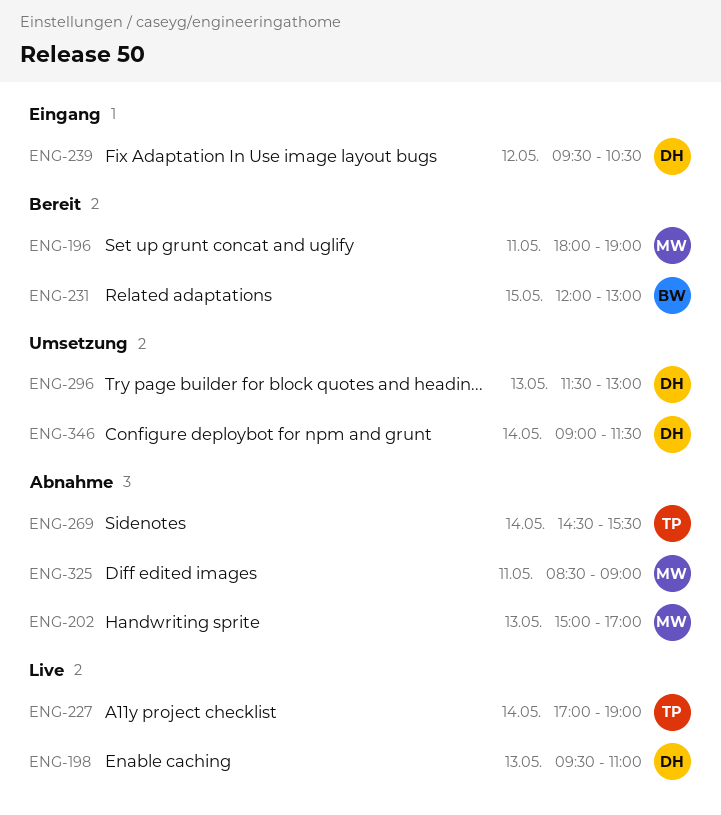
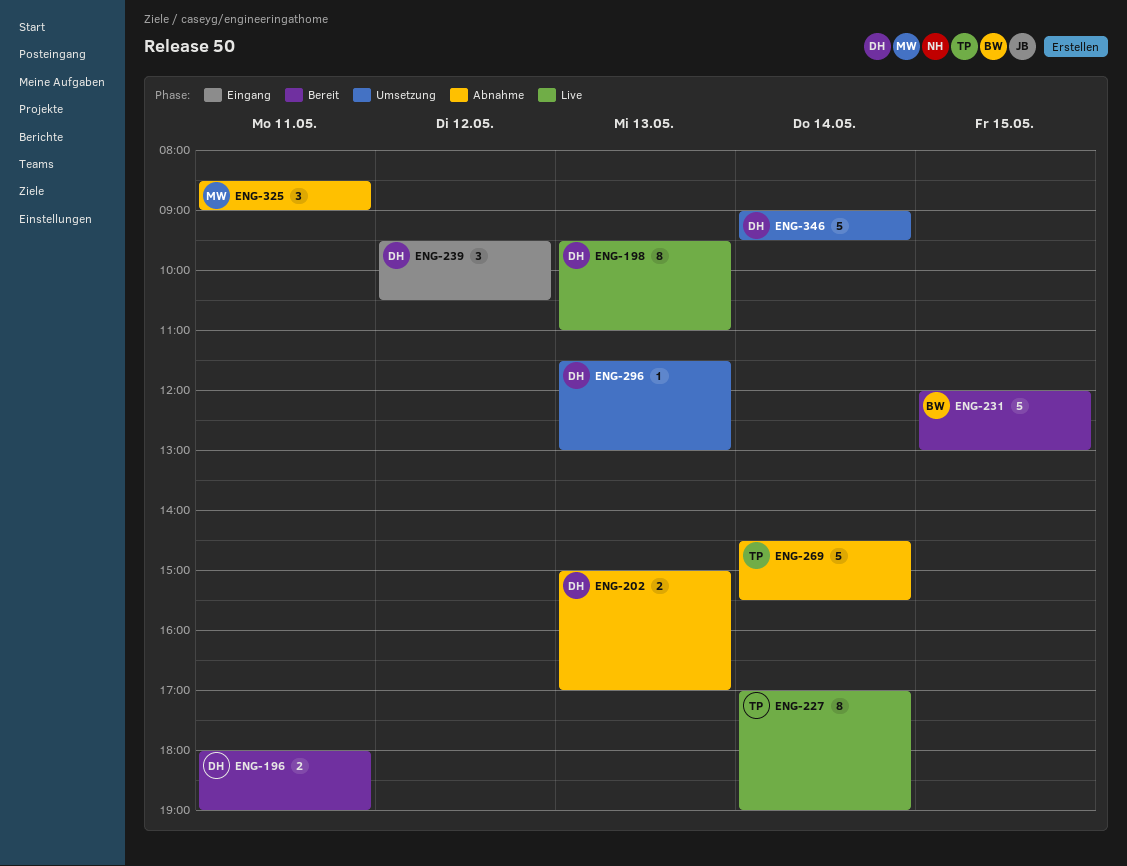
ENG-196, owner: MW -> DH
ENG-202, owner: MW -> DH
ENG-346, ends: 11:30 -> 09:30

